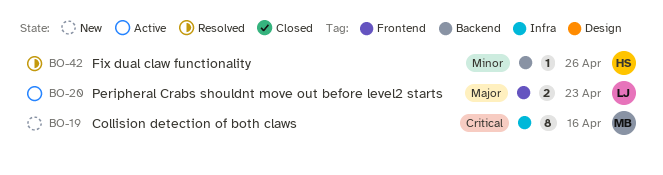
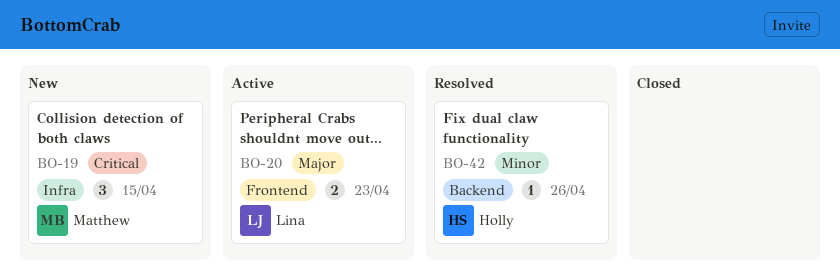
BO-19, estimate: 8 -> 3
BO-19, due: Apr 16 -> Apr 15

